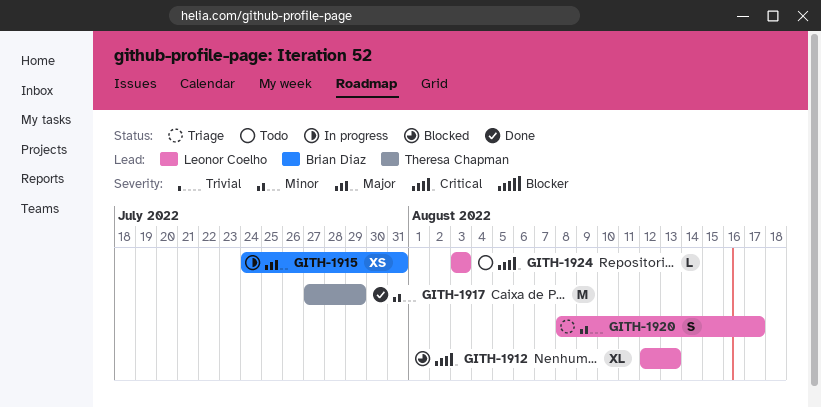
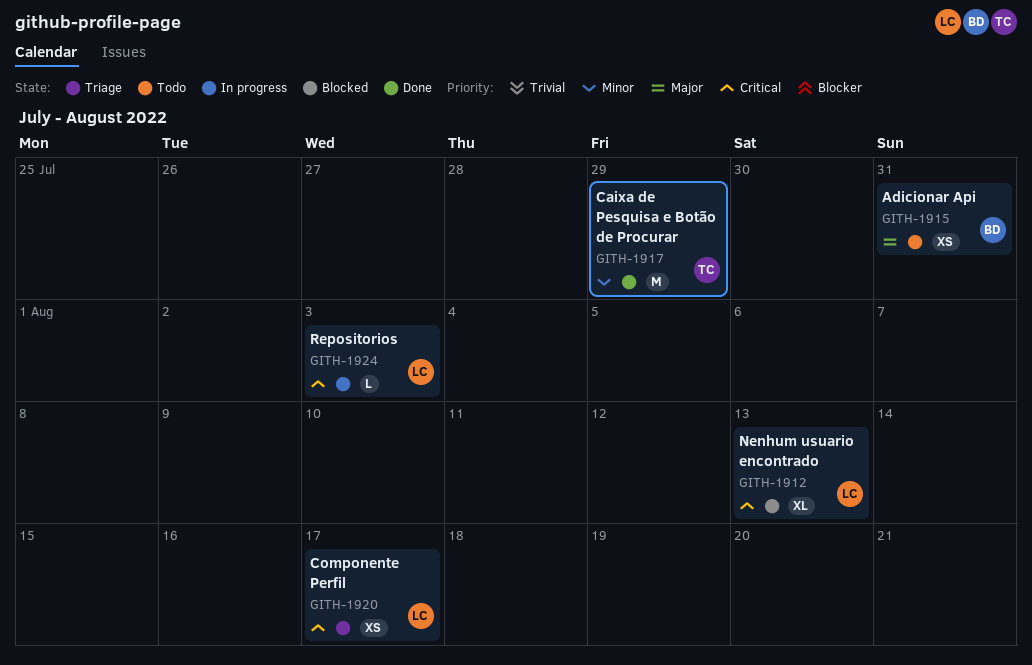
GITH-1915, status: In progress -> Todo
GITH-1920, priority: Minor -> Critical
GITH-1920, estimate: S -> XS
GITH-1924, status: Todo -> In progress

